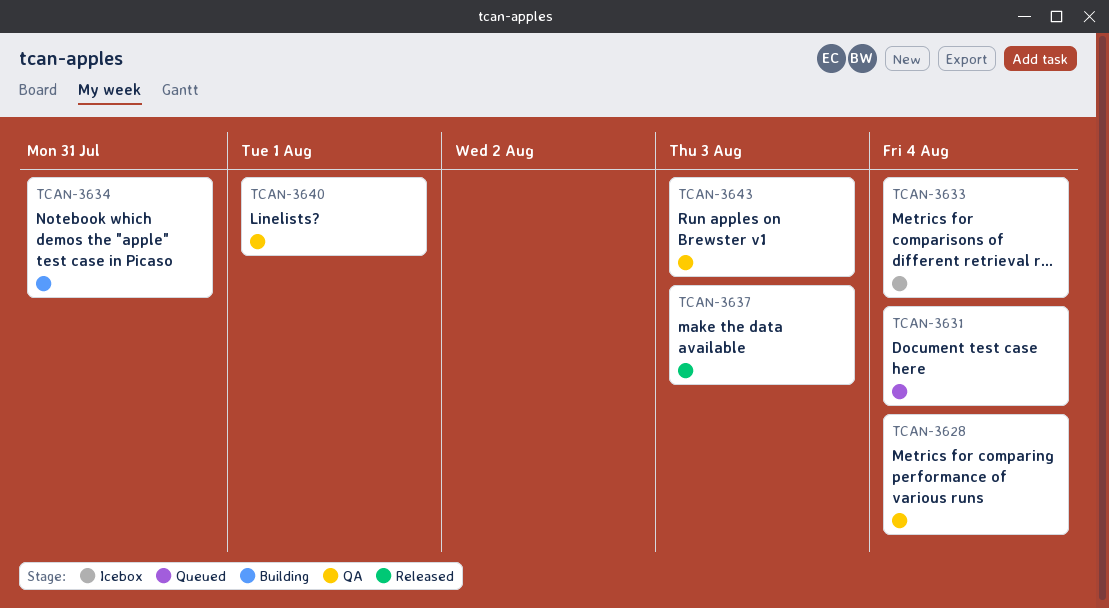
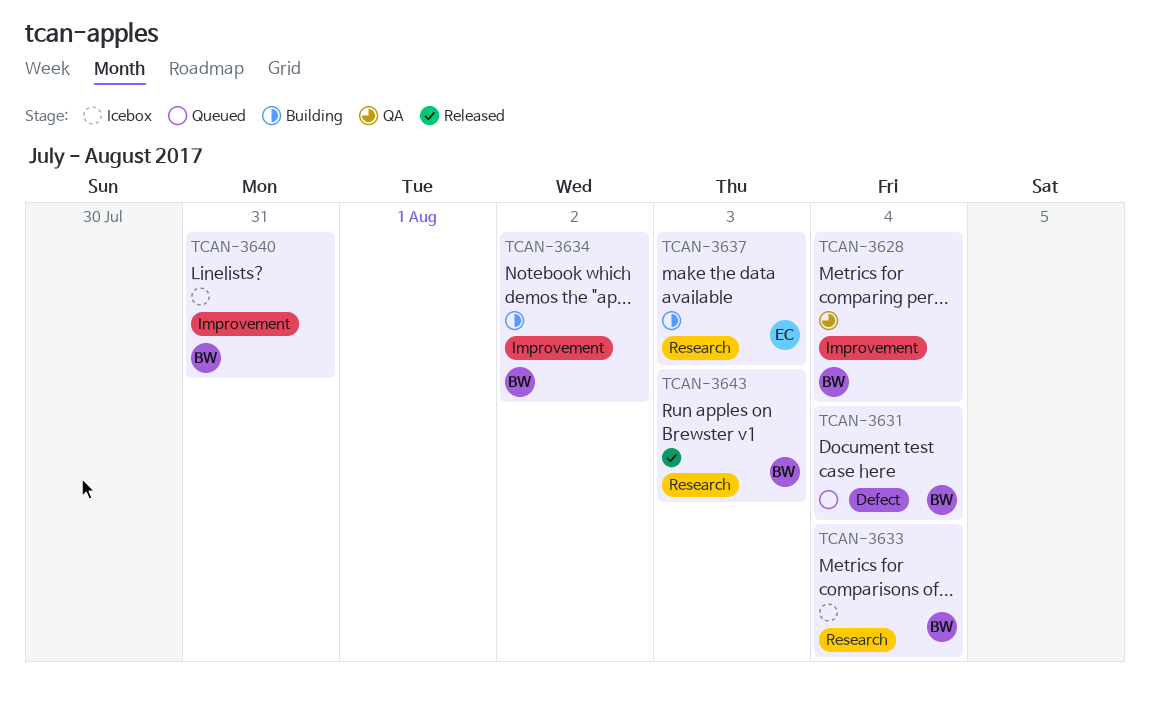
TCAN-3634, due: Jul 31 -> Aug 2
TCAN-3637, status: Released -> Building
TCAN-3640, status: QA -> Icebox
TCAN-3640, due: Aug 1 -> Jul 31
TCAN-3643, status: QA -> Released

